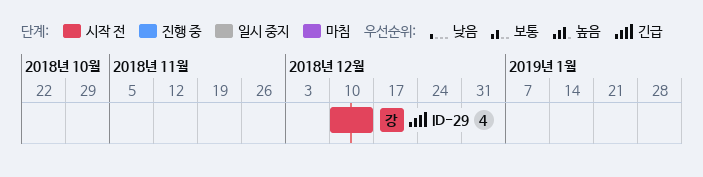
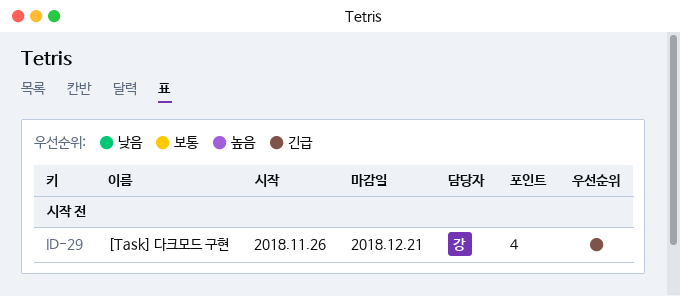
ID-29, start: Dec 10 -> Nov 26
ID-29, due: Dec 14 -> Dec 21

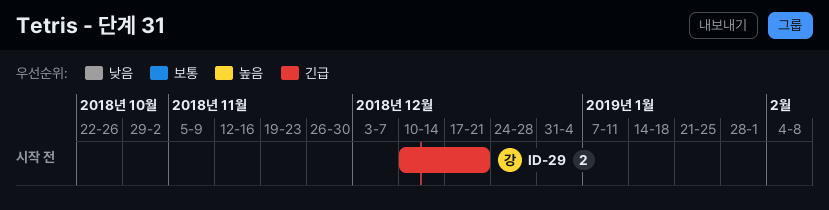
ID-29, estimate: 4 -> 2
ID-29, start: Nov 26 -> Dec 10

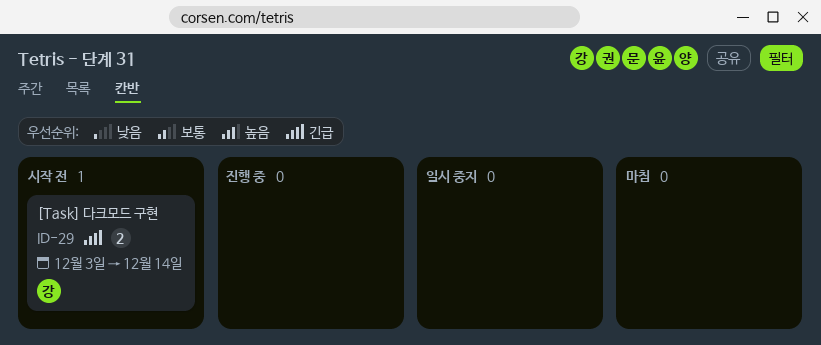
ID-29, start: Dec 10 -> Dec 3
ID-29, due: Dec 21 -> Dec 14

